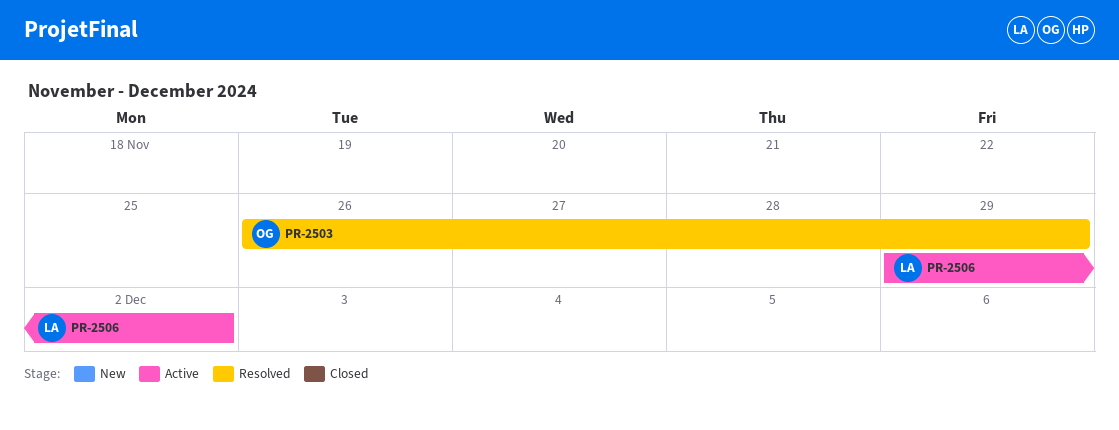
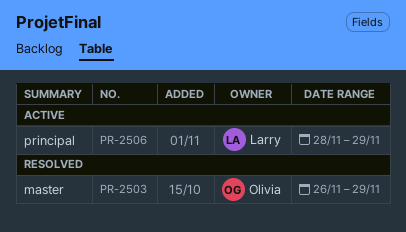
PR-2506, start: Nov 29 -> Nov 28
PR-2506, due: Dec 2 -> Nov 29

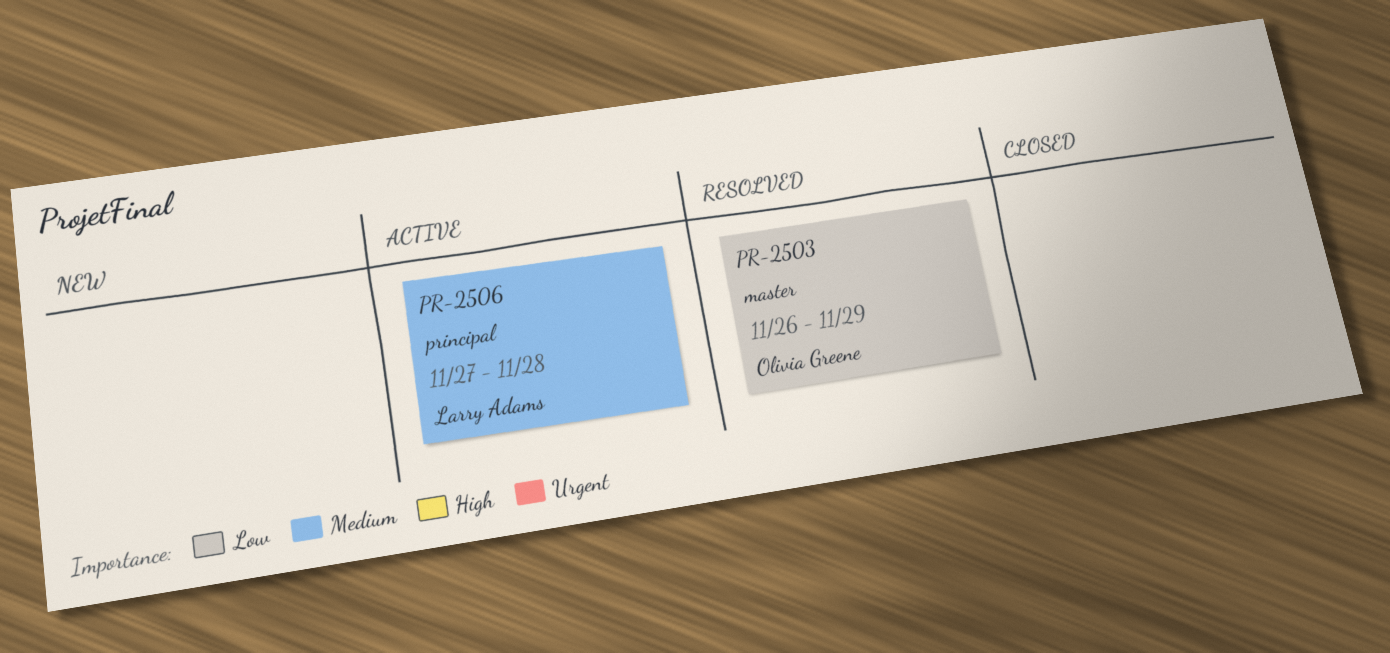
PR-2506, start: Nov 28 -> Nov 27
PR-2506, due: Nov 29 -> Nov 28

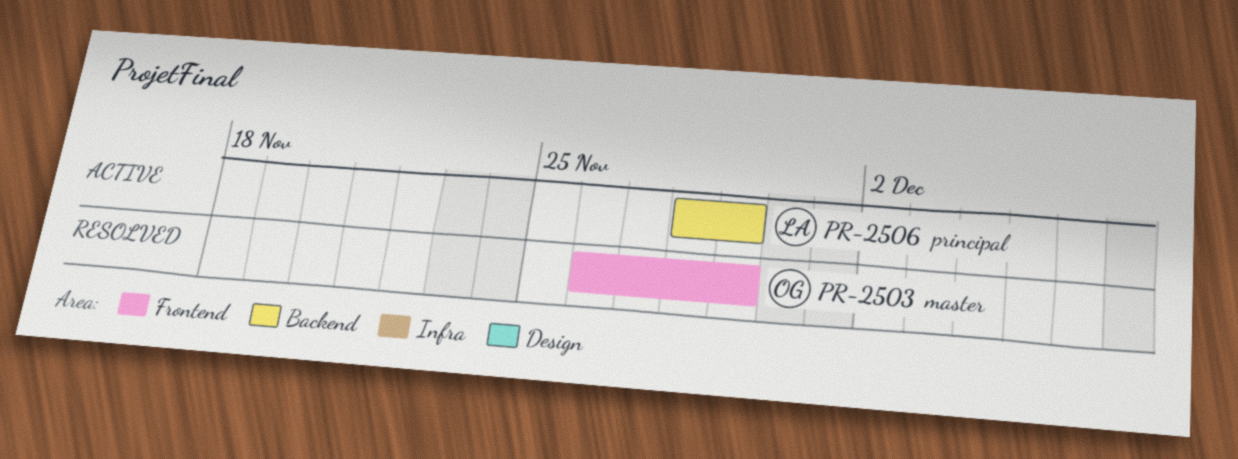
PR-2506, start: Nov 27 -> Nov 28
PR-2506, due: Nov 28 -> Nov 29

